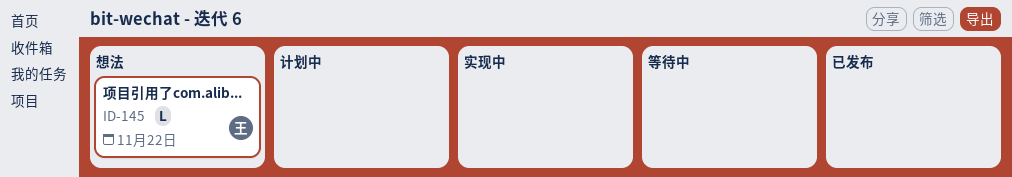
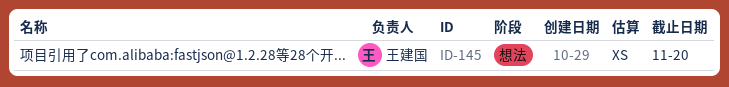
ID-145, estimate: L -> XS
ID-145, due: Nov 22 -> Nov 20

